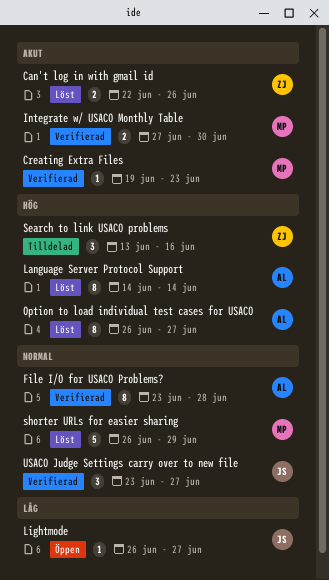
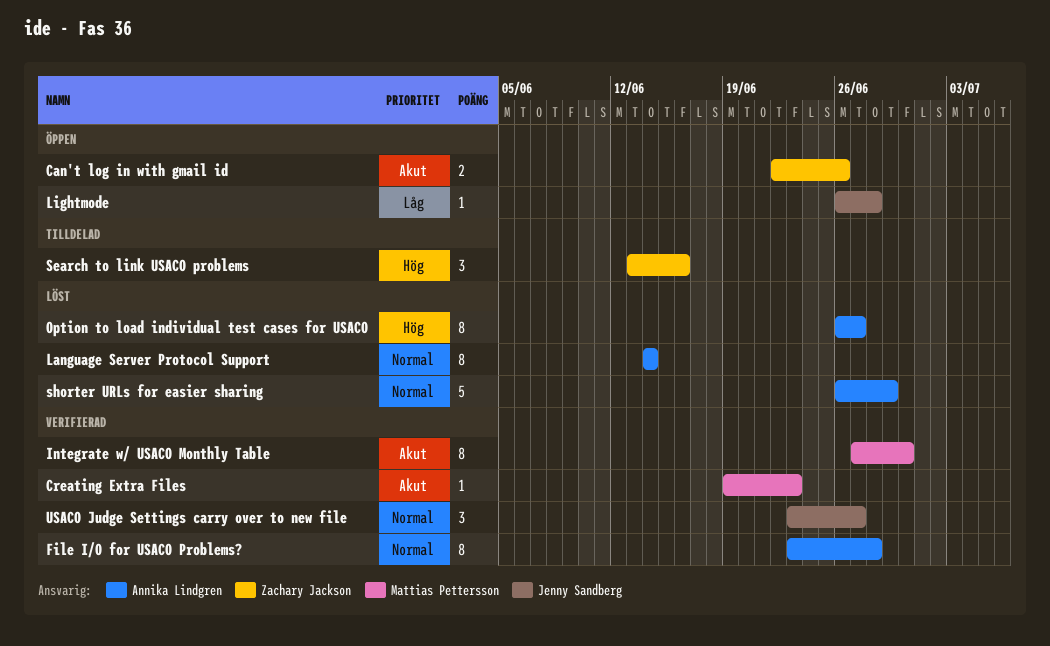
Can't log in with gmail id, status: Löst -> Öppen
Integrate w/ USACO Monthly Table, estimate: 2 -> 8
Language Server Protocol Support, priority: Hög -> Normal
Lightmode, due: Jun 27 -> Jun 28
shorter URLs for easier sharing, owner: Mattias Pettersson -> Annika Lindgren

